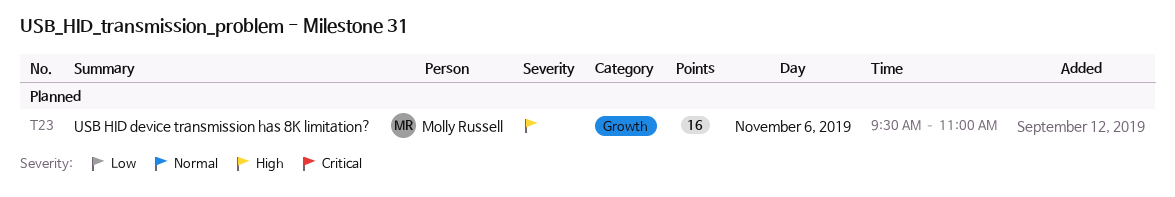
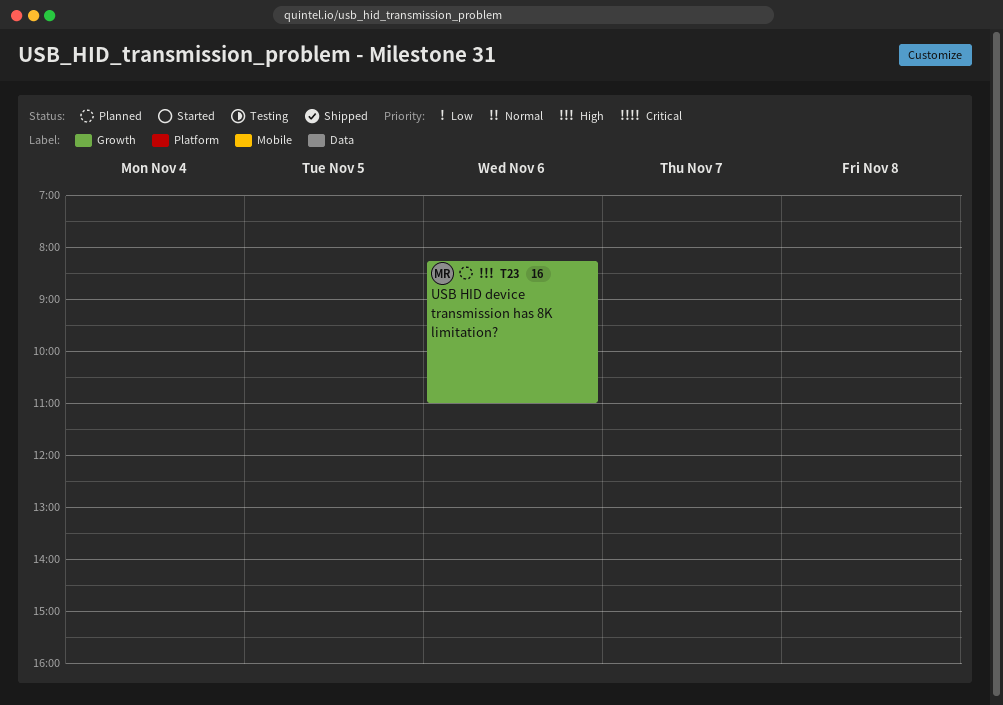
T23, begins: 09:30 -> 08:15

